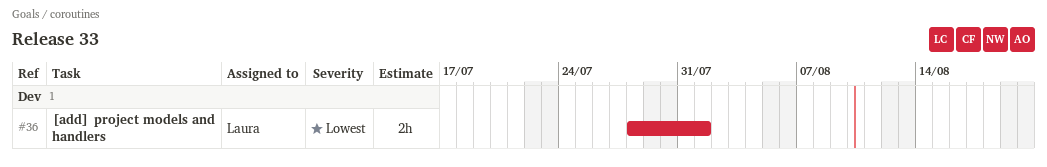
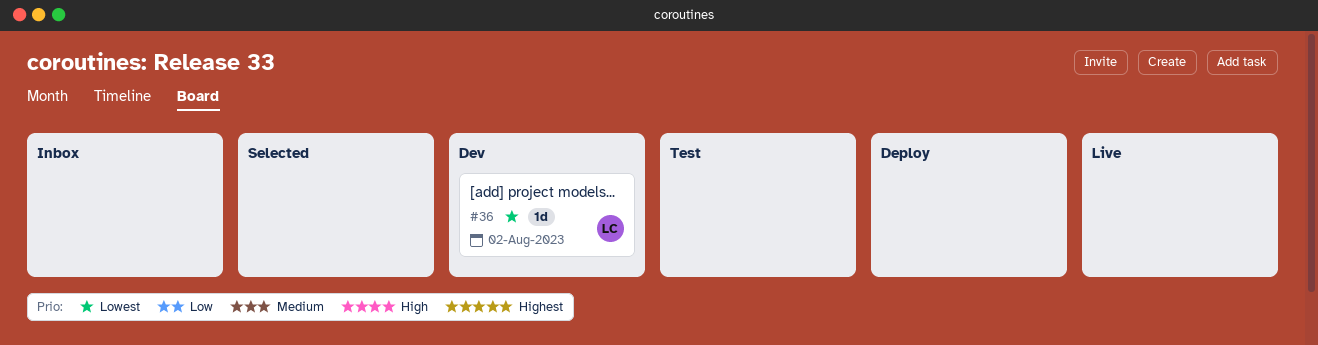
#36, estimate: 2h -> 1d
#36, due: Aug 1 -> Aug 2

